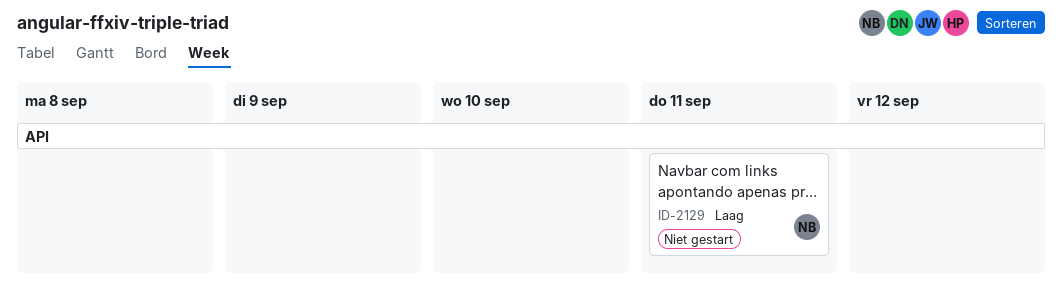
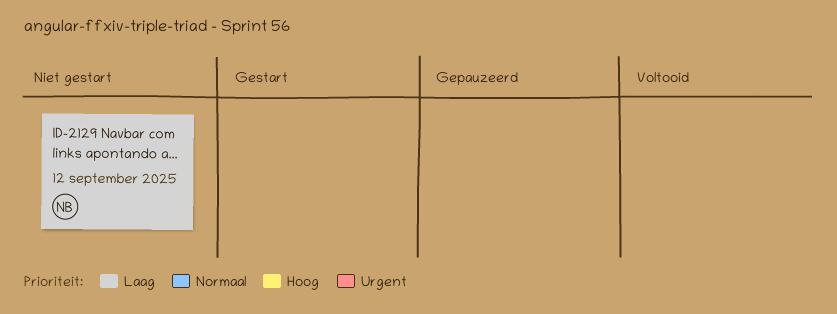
ID-2129, due: Sep 11 -> Sep 12

